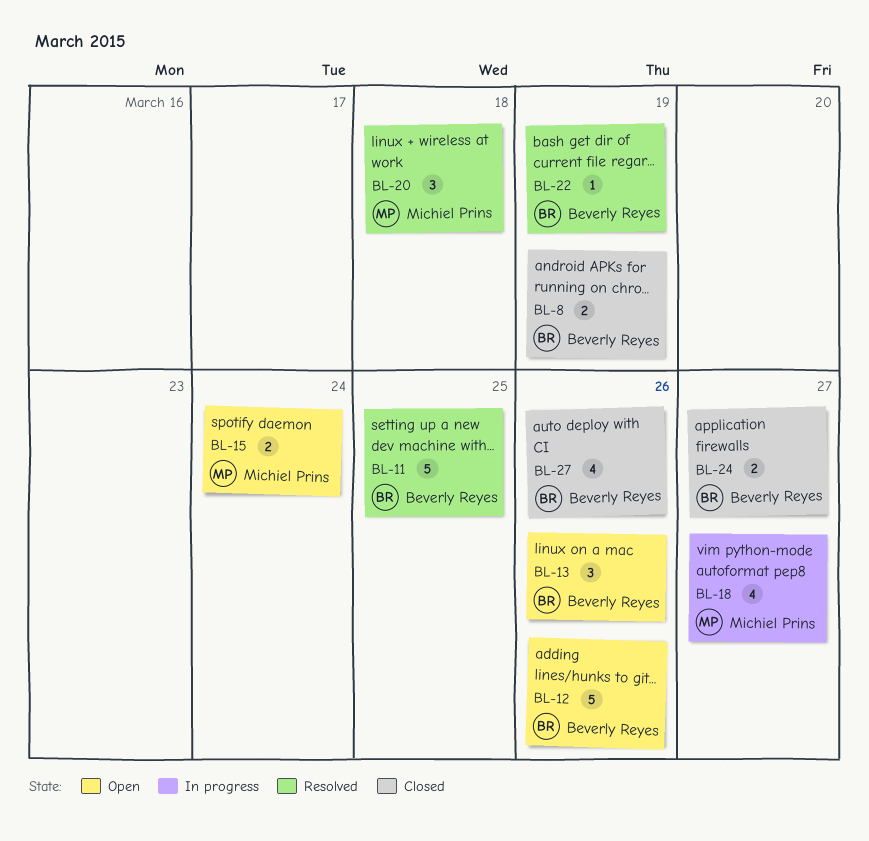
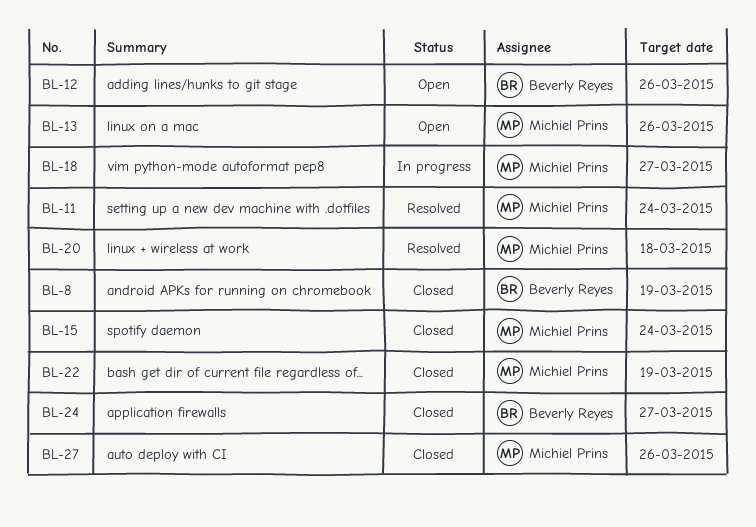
BL-11, owner: Beverly Reyes -> Michiel Prins
BL-11, due: Mar 25 -> Mar 24
BL-13, owner: Beverly Reyes -> Michiel Prins
BL-15, status: Open -> Closed
BL-22, status: Resolved -> Closed
BL-22, owner: Beverly Reyes -> Michiel Prins
BL-27, owner: Beverly Reyes -> Michiel Prins

